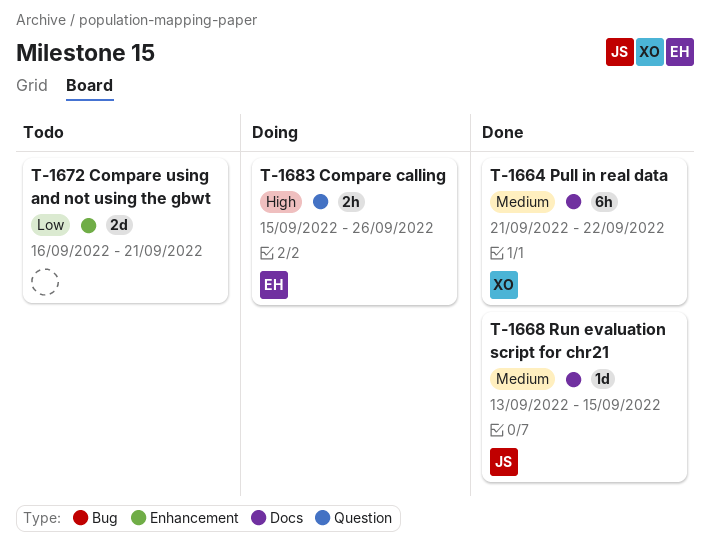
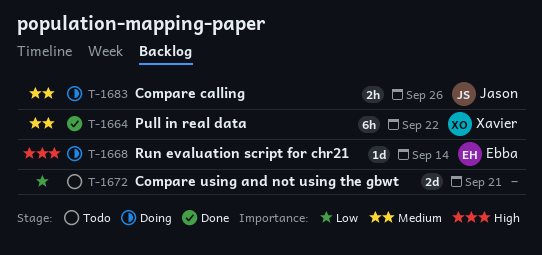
T-1668, status: Done -> Doing
T-1668, owner: Jason -> Ebba
T-1668, priority: Medium -> High
T-1668, due: Sep 15 -> Sep 14
T-1683, owner: Ebba -> Jason
T-1683, priority: High -> Medium

